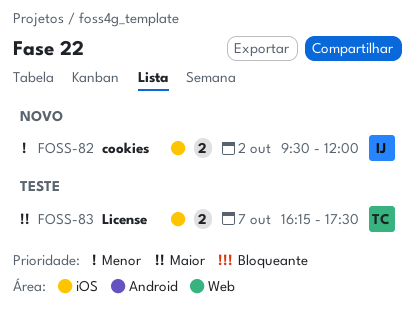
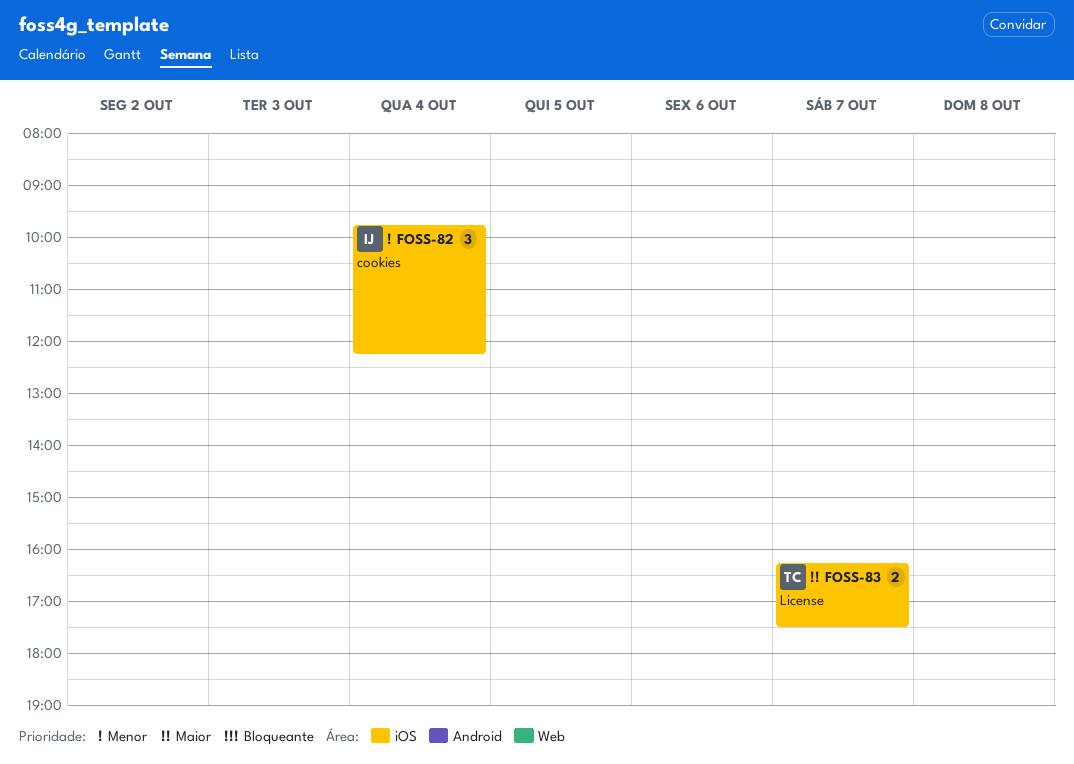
FOSS-82, estimate: 2 -> 3
FOSS-82, day: Oct 2 -> Oct 4
FOSS-82, begins: 09:30 -> 09:45
FOSS-82, ends: 12:00 -> 12:15

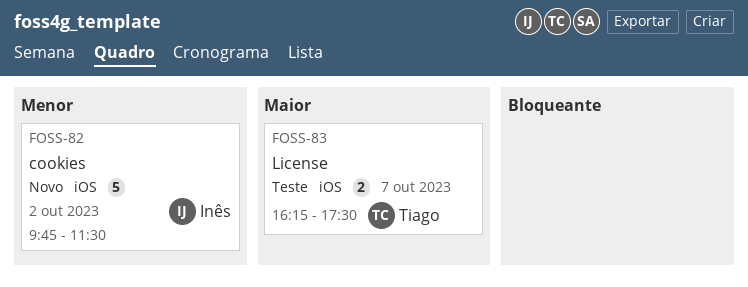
FOSS-82, estimate: 3 -> 5
FOSS-82, day: Oct 4 -> Oct 2
FOSS-82, ends: 12:15 -> 11:30

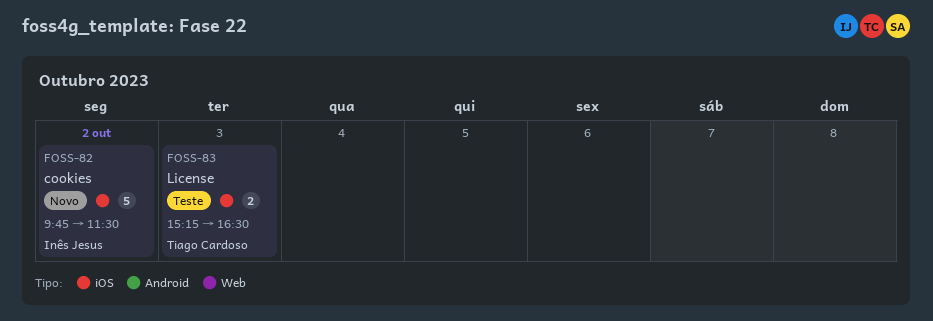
FOSS-83, day: Oct 7 -> Oct 3
FOSS-83, begins: 16:15 -> 15:15
FOSS-83, ends: 17:30 -> 16:30

